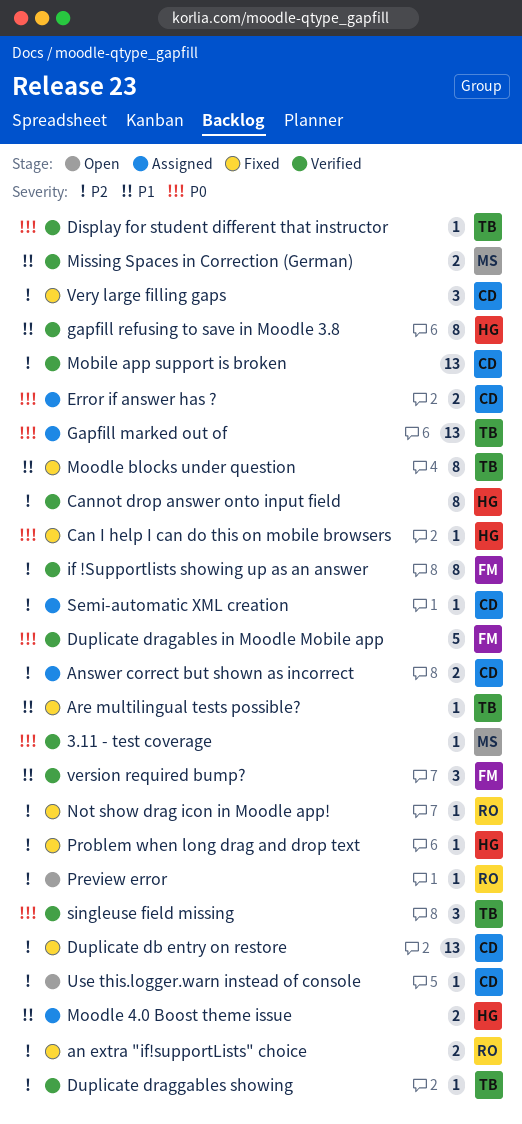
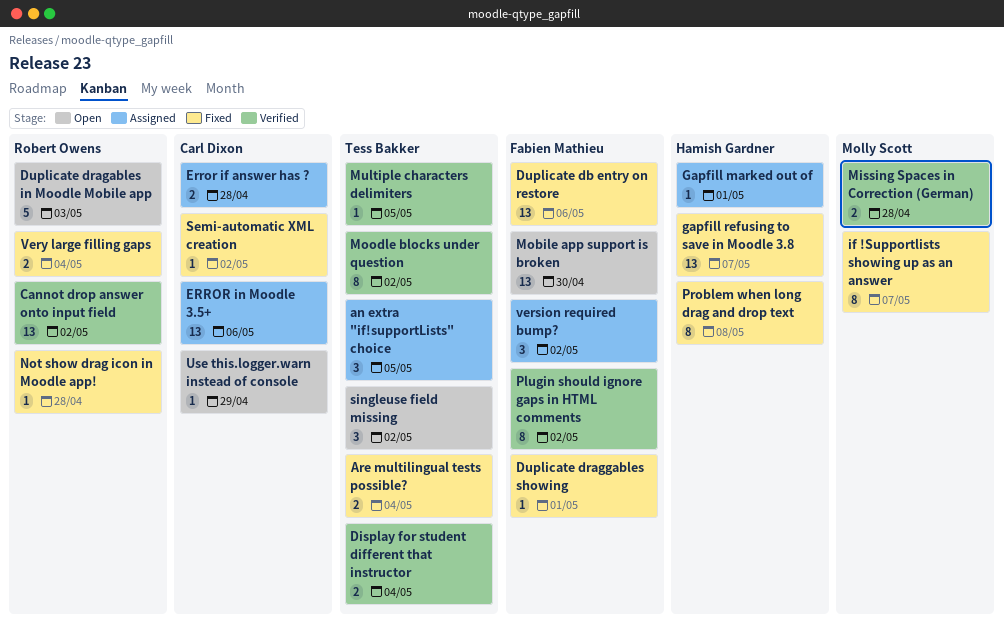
3.11 - test coverage: present -> none
an extra "if!supportLists" choice, status: Fixed -> Assigned
an extra "if!supportLists" choice, owner: Robert Owens -> Tess Bakker
an extra "if!supportLists" choice, estimate: 2 -> 3
Answer correct but shown as incorrect: present -> none
Are multilingual tests possible?, estimate: 1 -> 2
Can I help I can do this on mobile browsers: present -> none
Cannot drop answer onto input field, owner: Hamish Gardner -> Robert Owens
Cannot drop answer onto input field, estimate: 8 -> 13
Display for student different that instructor, estimate: 1 -> 2
Duplicate db entry on restore, owner: Carl Dixon -> Fabien Mathieu
Duplicate dragables in Moodle Mobile app, status: Verified -> Open
Duplicate dragables in Moodle Mobile app, owner: Fabien Mathieu -> Robert Owens
Duplicate draggables showing, status: Verified -> Fixed
Duplicate draggables showing, owner: Tess Bakker -> Fabien Mathieu
ERROR in Moodle 3.5+: none -> present
Gapfill marked out of, owner: Tess Bakker -> Hamish Gardner
Gapfill marked out of, estimate: 13 -> 1
gapfill refusing to save in Moodle 3.8, status: Verified -> Fixed
gapfill refusing to save in Moodle 3.8, estimate: 8 -> 13
if !Supportlists showing up as an answer, status: Verified -> Fixed
if !Supportlists showing up as an answer, owner: Fabien Mathieu -> Molly Scott
Mobile app support is broken, status: Verified -> Open
Mobile app support is broken, owner: Carl Dixon -> Fabien Mathieu
Moodle 4.0 Boost theme issue: present -> none
Moodle blocks under question, status: Fixed -> Verified
Multiple characters delimiters: none -> present
Plugin should ignore gaps in HTML comments: none -> present
Preview error: present -> none
Problem when long drag and drop text, estimate: 1 -> 8
Semi-automatic XML creation, status: Assigned -> Fixed
singleuse field missing, status: Verified -> Open
version required bump?, status: Verified -> Assigned
Very large filling gaps, owner: Carl Dixon -> Robert Owens
Very large filling gaps, estimate: 3 -> 2

